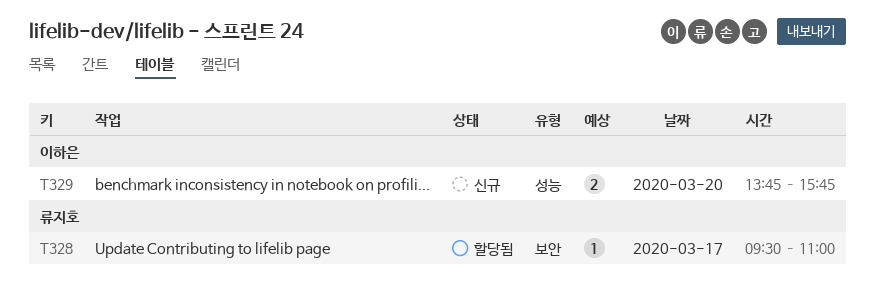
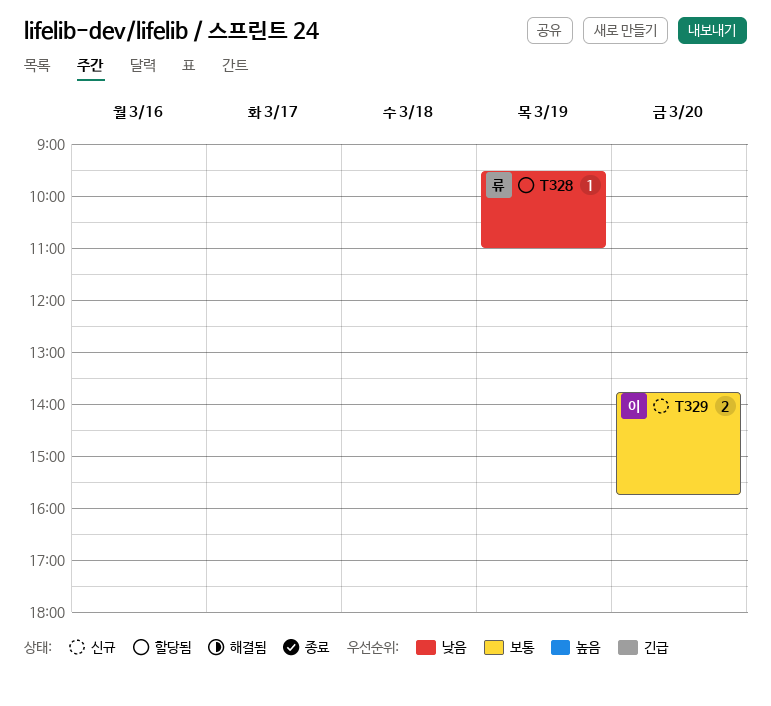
T328, day: Mar 17 -> Mar 19

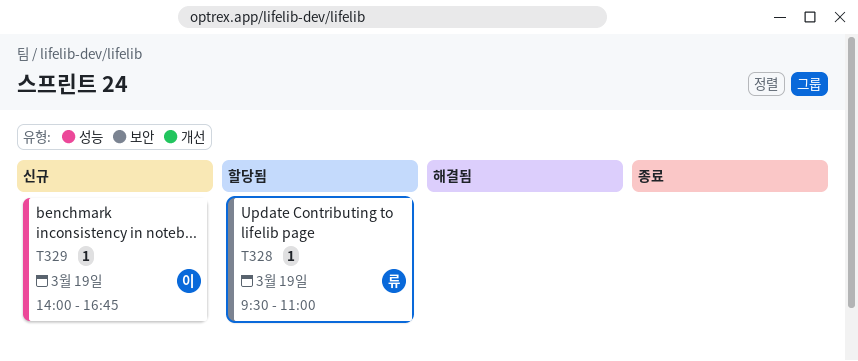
T329, estimate: 2 -> 1
T329, day: Mar 20 -> Mar 19
T329, begins: 13:45 -> 14:00
T329, ends: 15:45 -> 16:45

